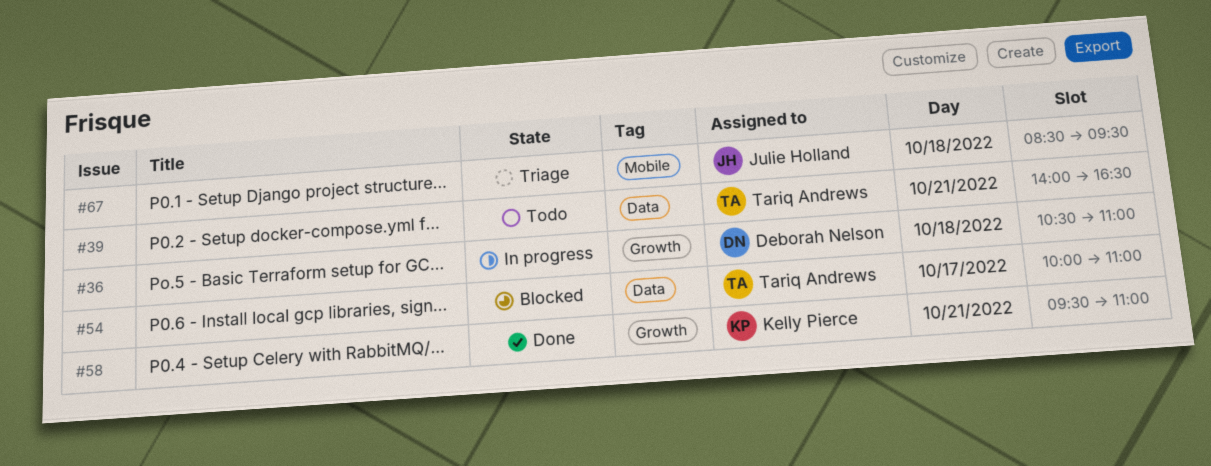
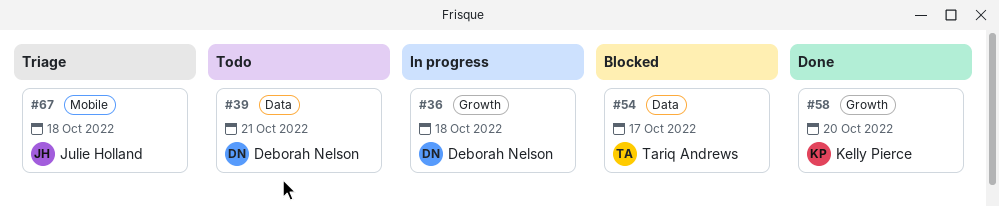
#39, owner: Tariq Andrews -> Deborah Nelson
#58, day: Oct 21 -> Oct 20

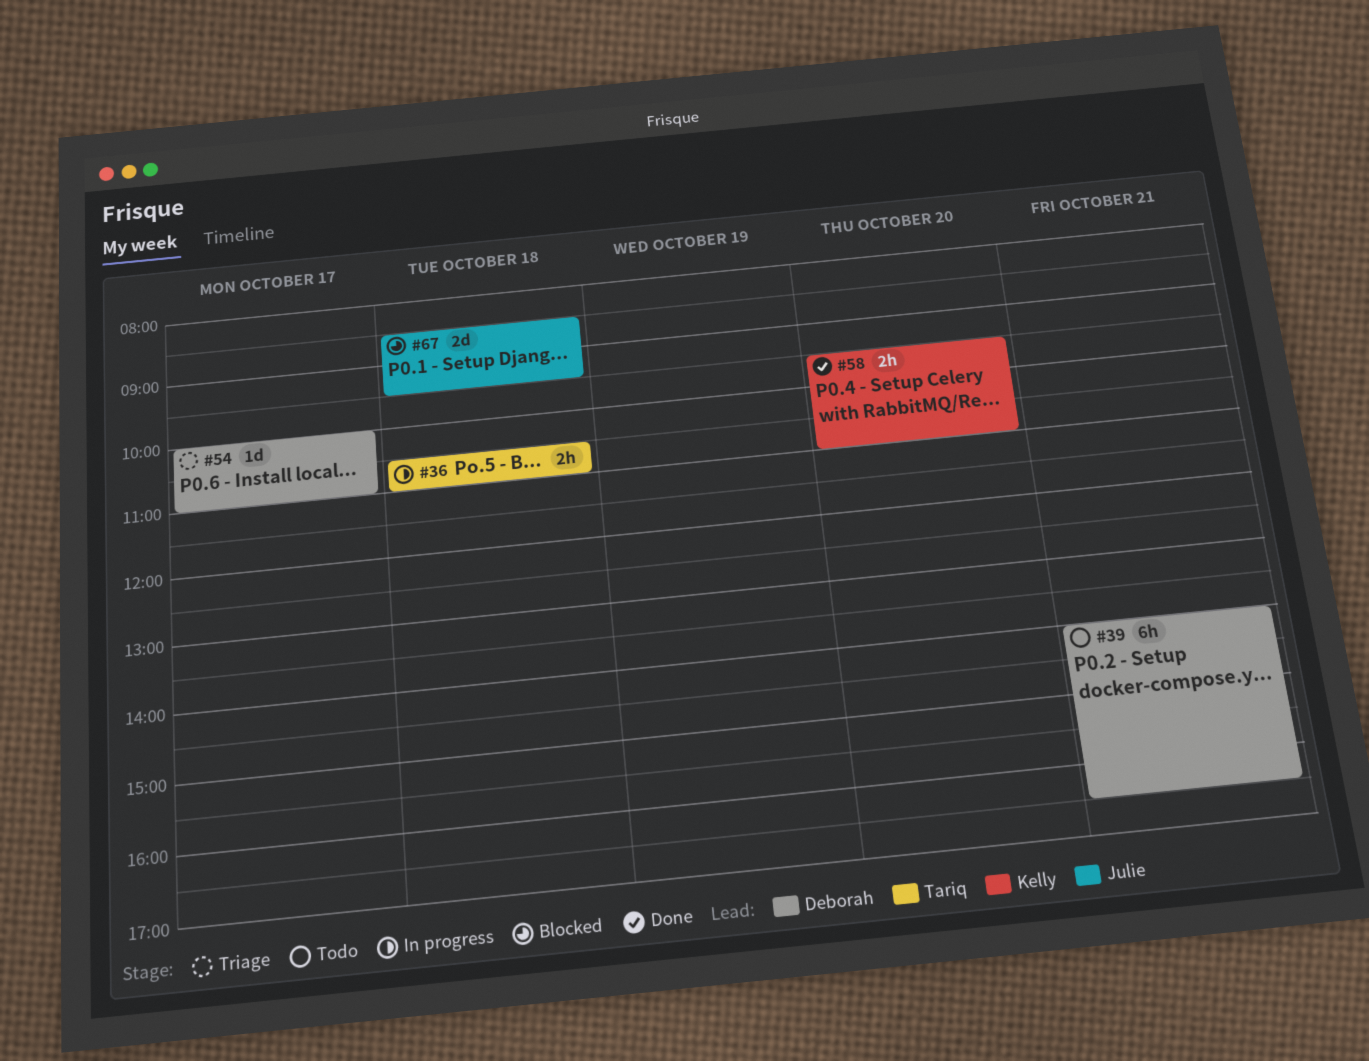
#36, owner: Deborah Nelson -> Tariq Andrews
#54, status: Blocked -> Triage
#54, owner: Tariq Andrews -> Deborah Nelson
#67, status: Triage -> Blocked

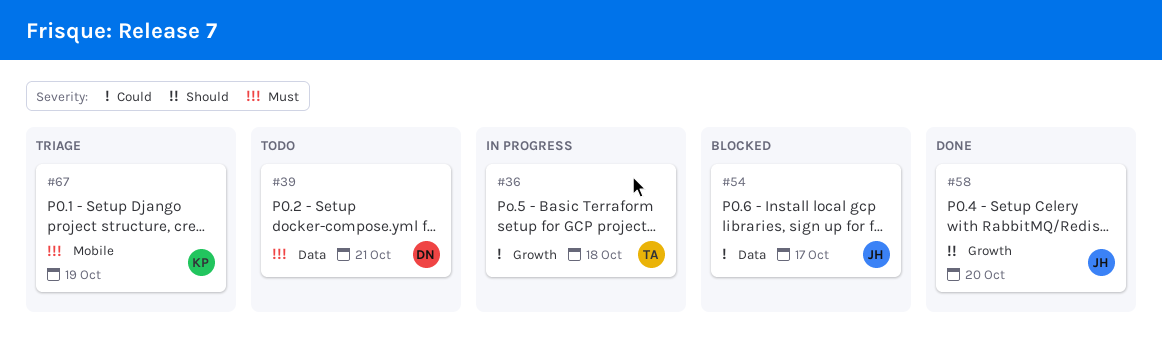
#54, status: Triage -> Blocked
#54, owner: Deborah -> Julie
#58, owner: Kelly -> Julie
#67, status: Blocked -> Triage
#67, owner: Julie -> Kelly
#67, day: Oct 18 -> Oct 19

